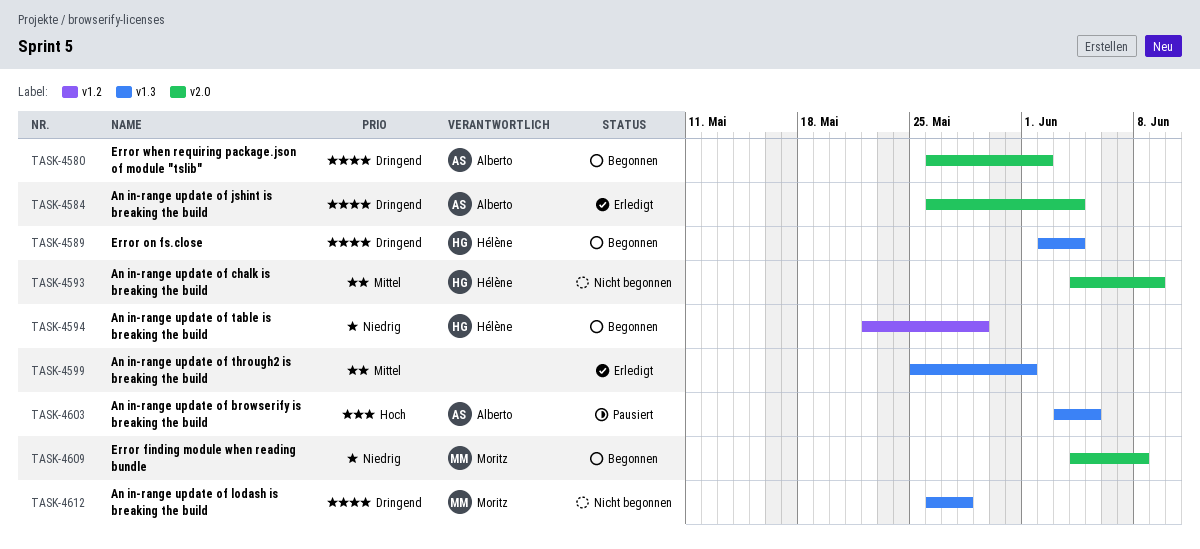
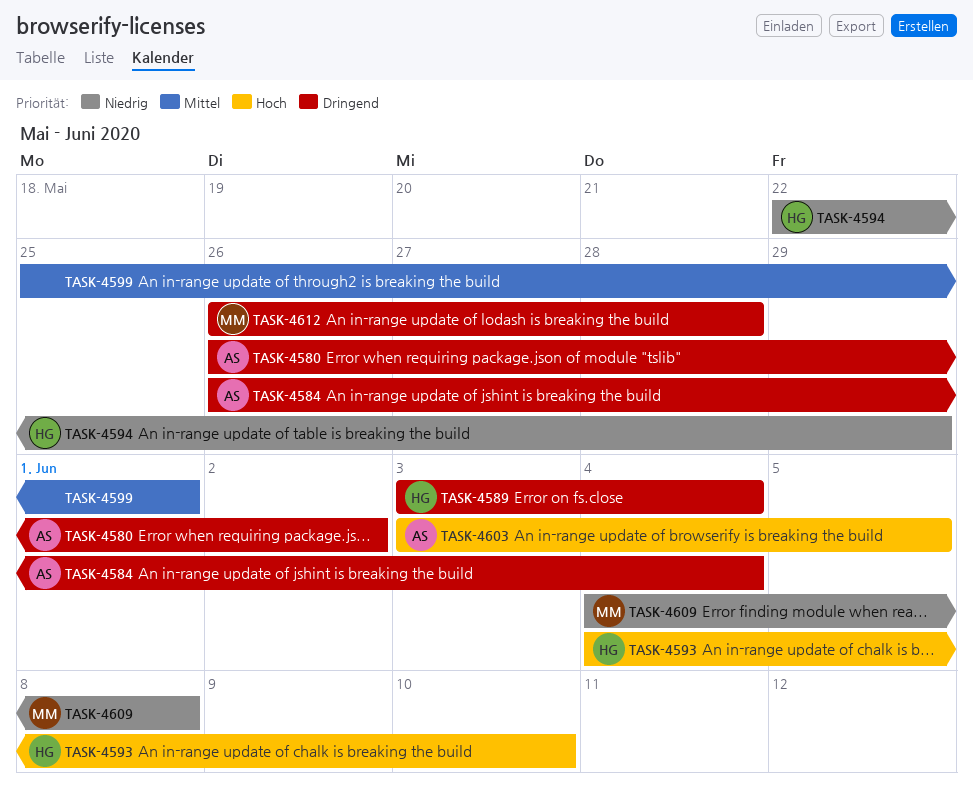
TASK-4589, start: Jun 2 -> Jun 3
TASK-4593, priority: Mittel -> Hoch
TASK-4593, due: Jun 9 -> Jun 10

